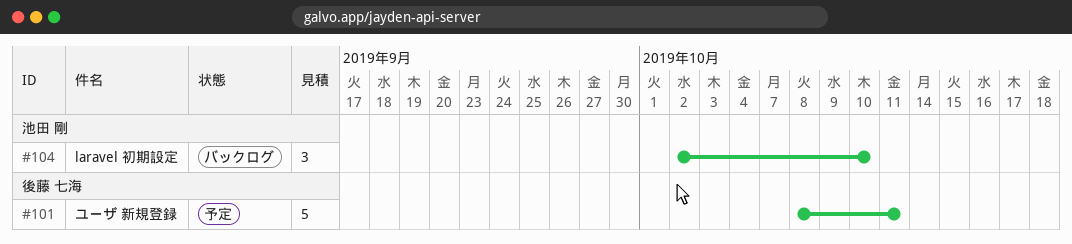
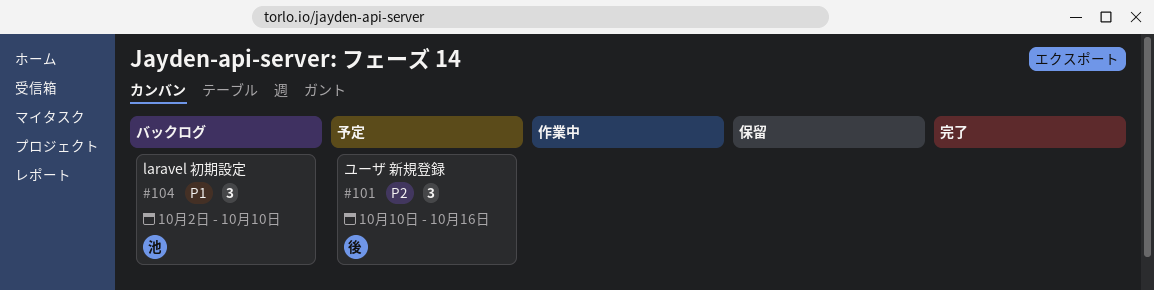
#101, estimate: 5 -> 3
#101, start: Oct 8 -> Oct 10
#101, due: Oct 11 -> Oct 16

